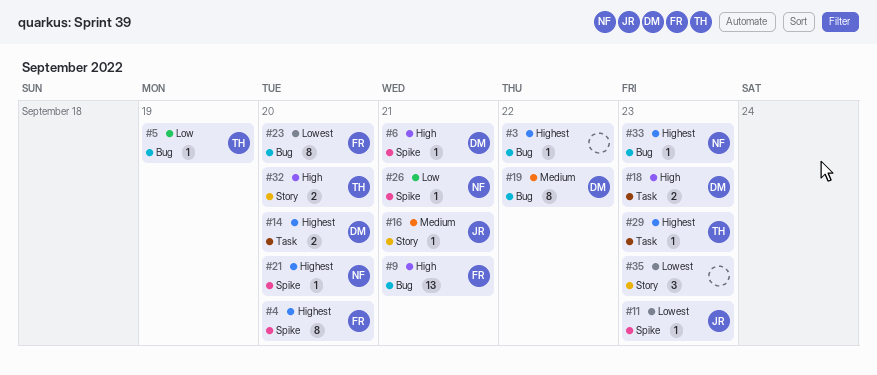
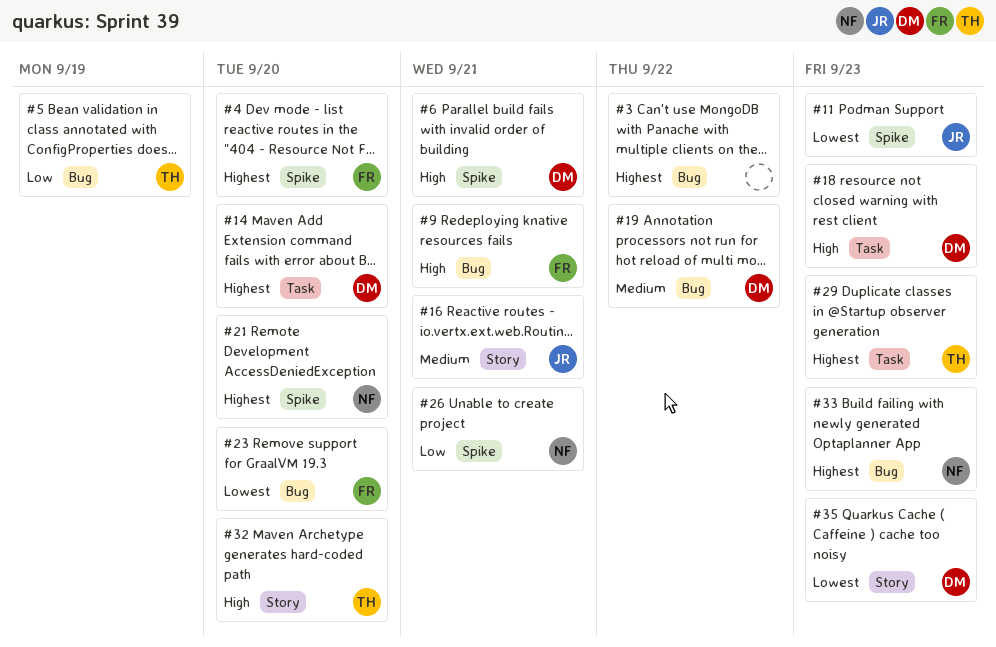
#35, owner: none -> DM

